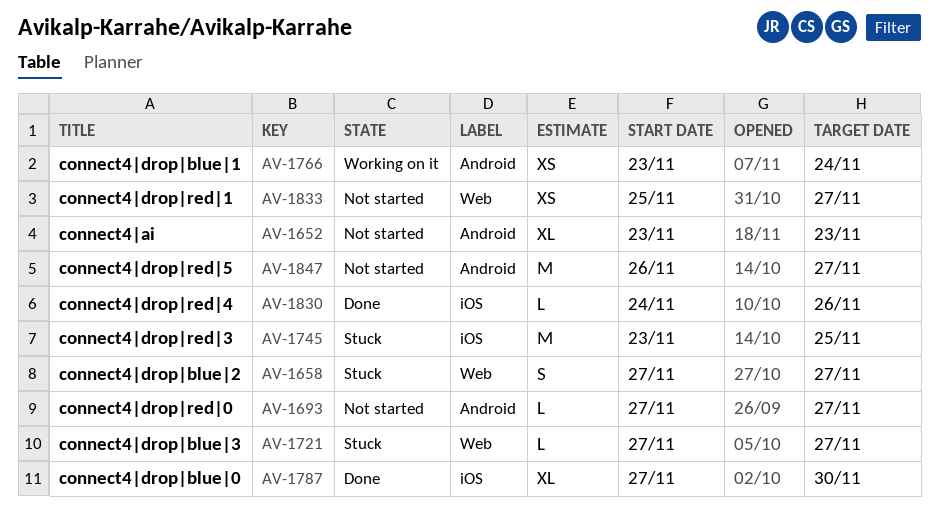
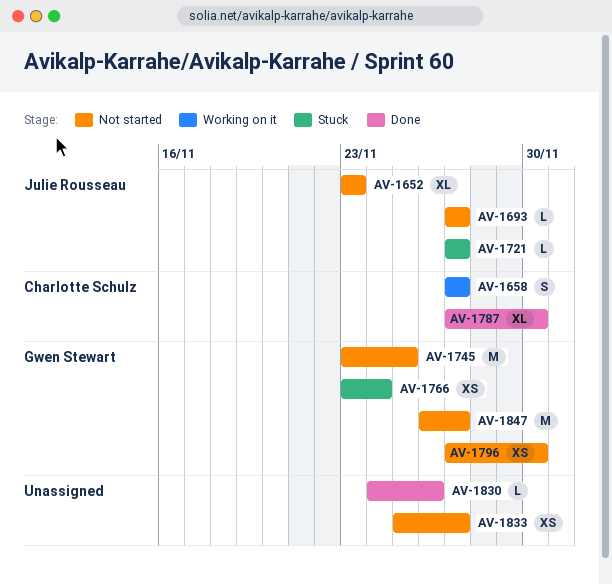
AV-1658, status: Stuck -> Working on it
AV-1745, status: Stuck -> Not started
AV-1766, status: Working on it -> Stuck
AV-1796: none -> present

